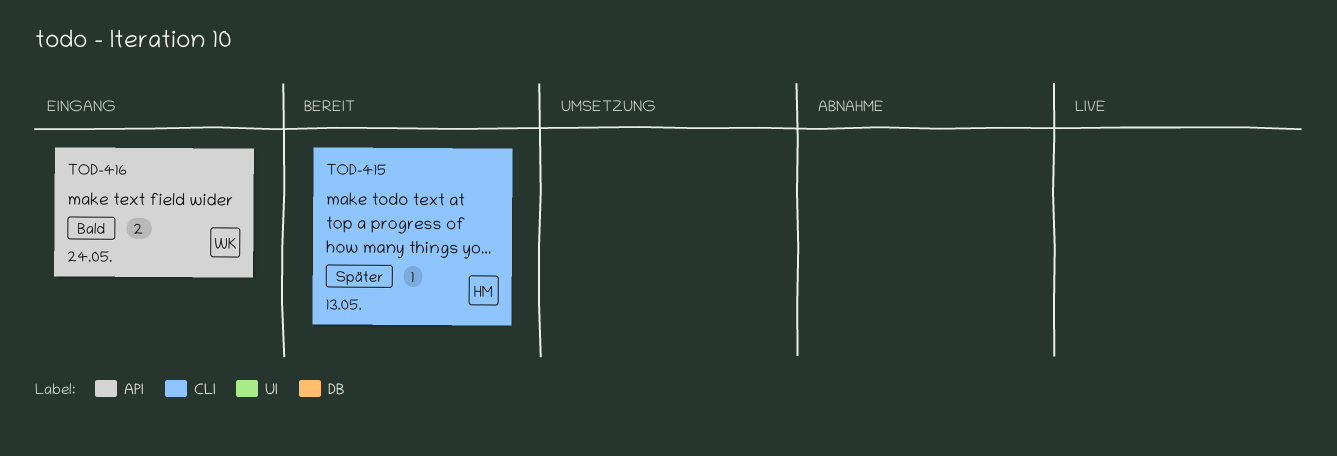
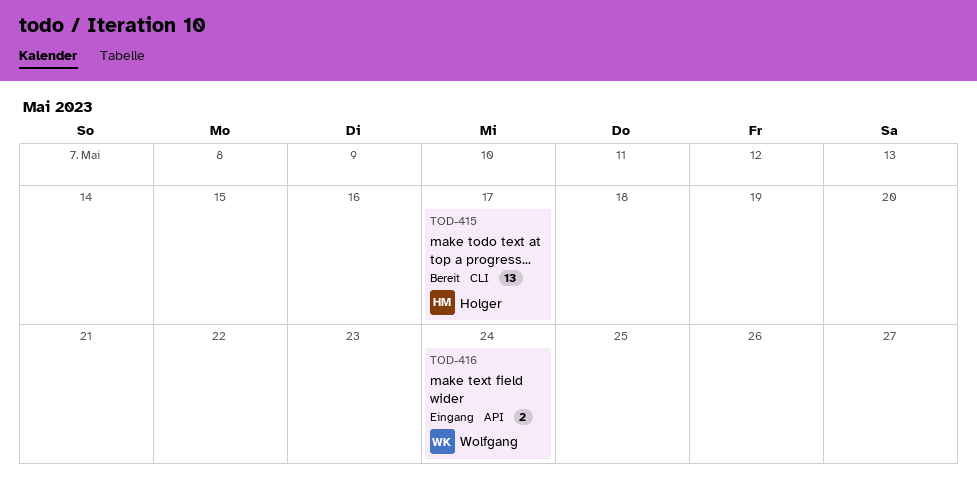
TOD-415, estimate: 1 -> 13
TOD-415, due: May 13 -> May 17

